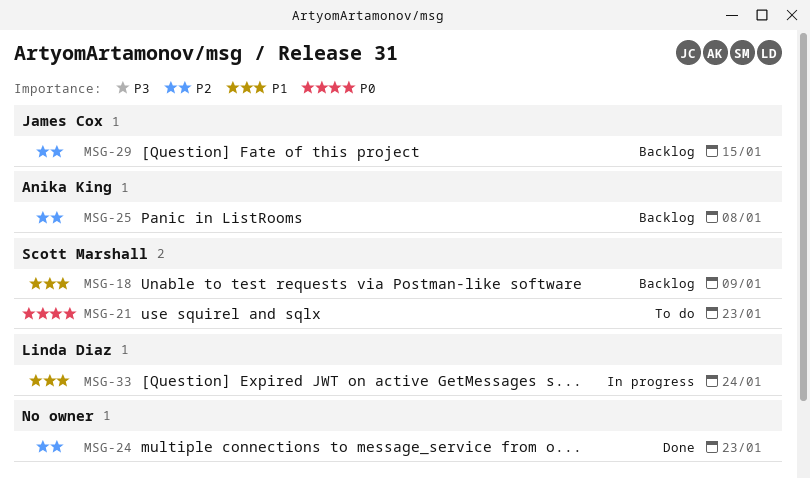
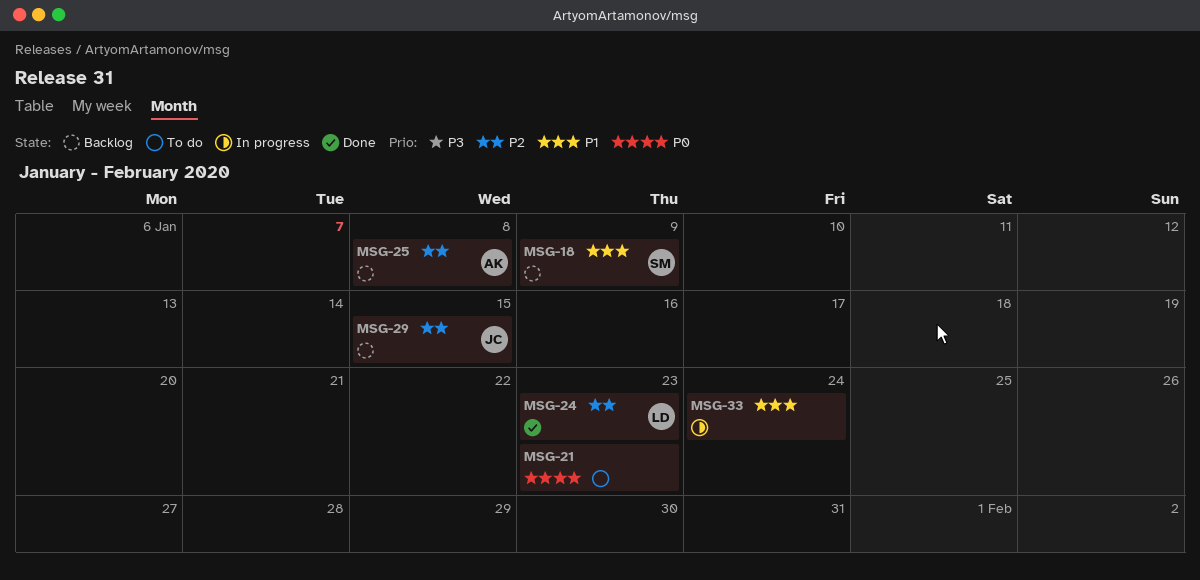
MSG-21, owner: Scott Marshall -> none
MSG-24, owner: none -> Linda Diaz
MSG-33, owner: Linda Diaz -> none

